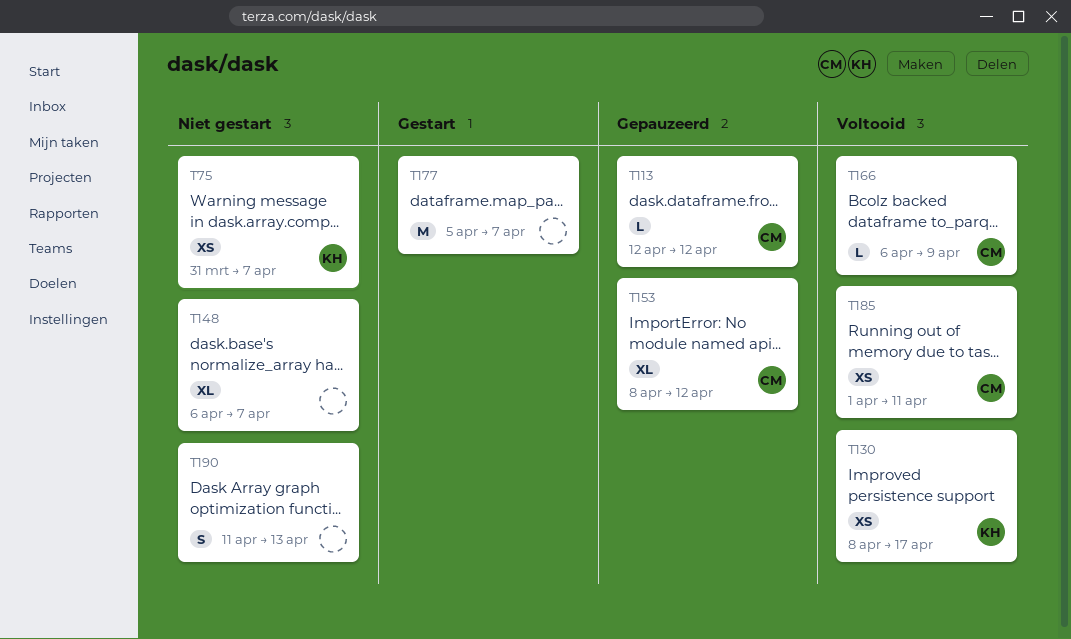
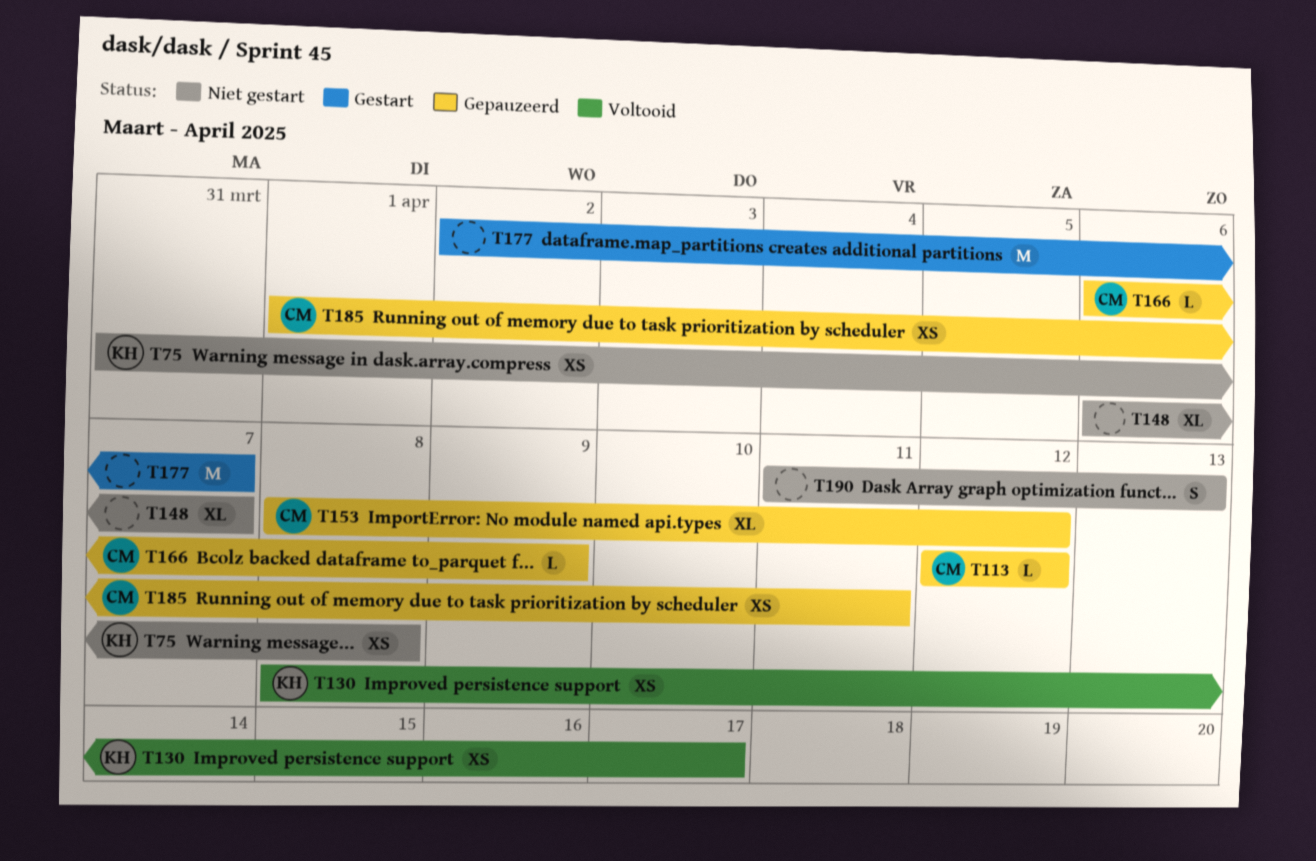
T75, due: Apr 7 -> Apr 8
T166, status: Voltooid -> Gepauzeerd
T177, start: Apr 5 -> Apr 2
T185, status: Voltooid -> Gepauzeerd

